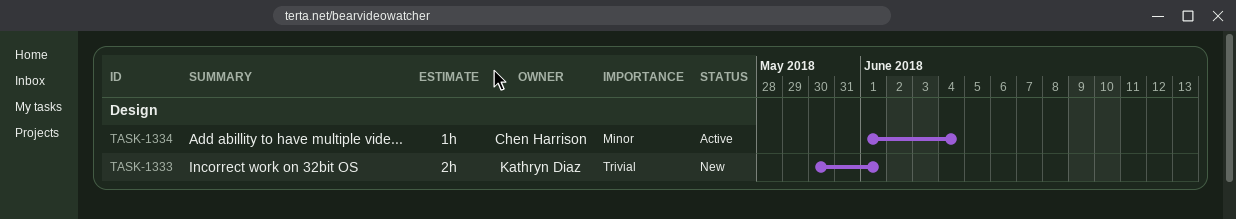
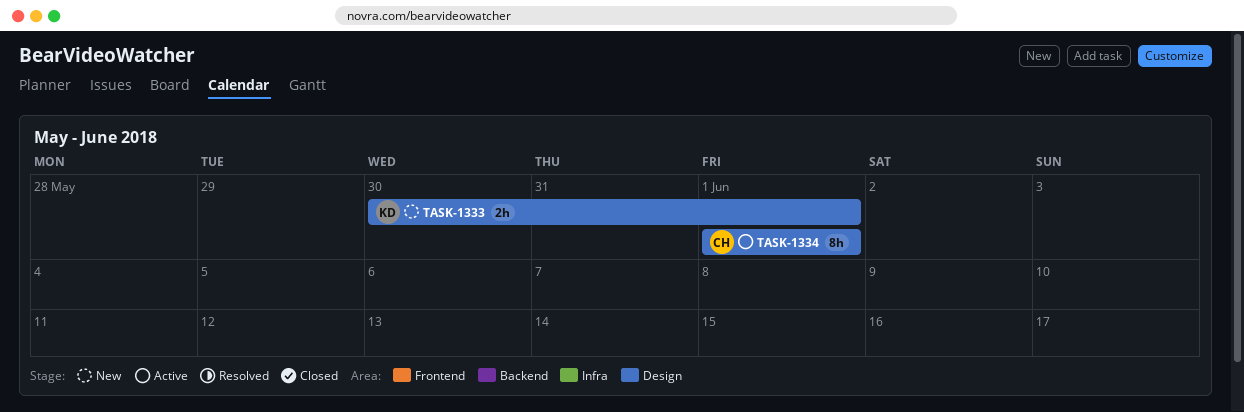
TASK-1334, estimate: 1h -> 8h
TASK-1334, due: Jun 4 -> Jun 1

